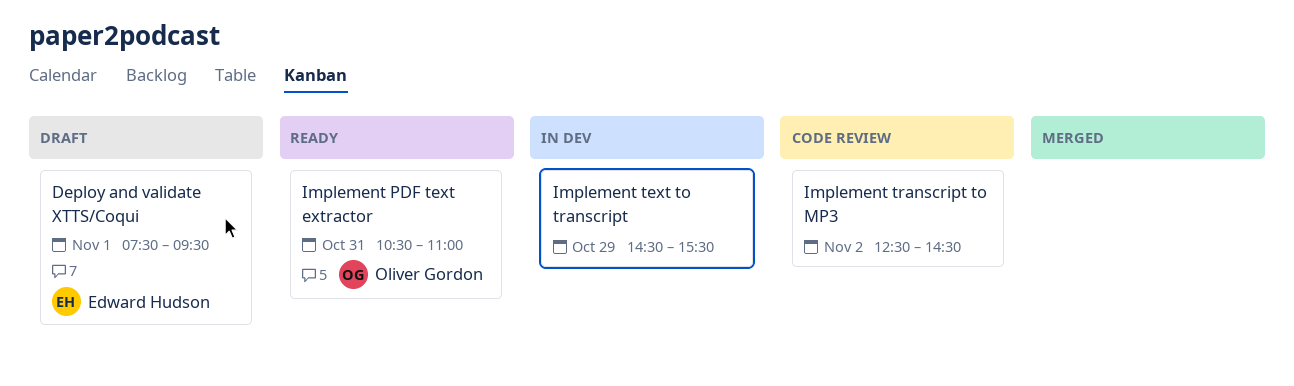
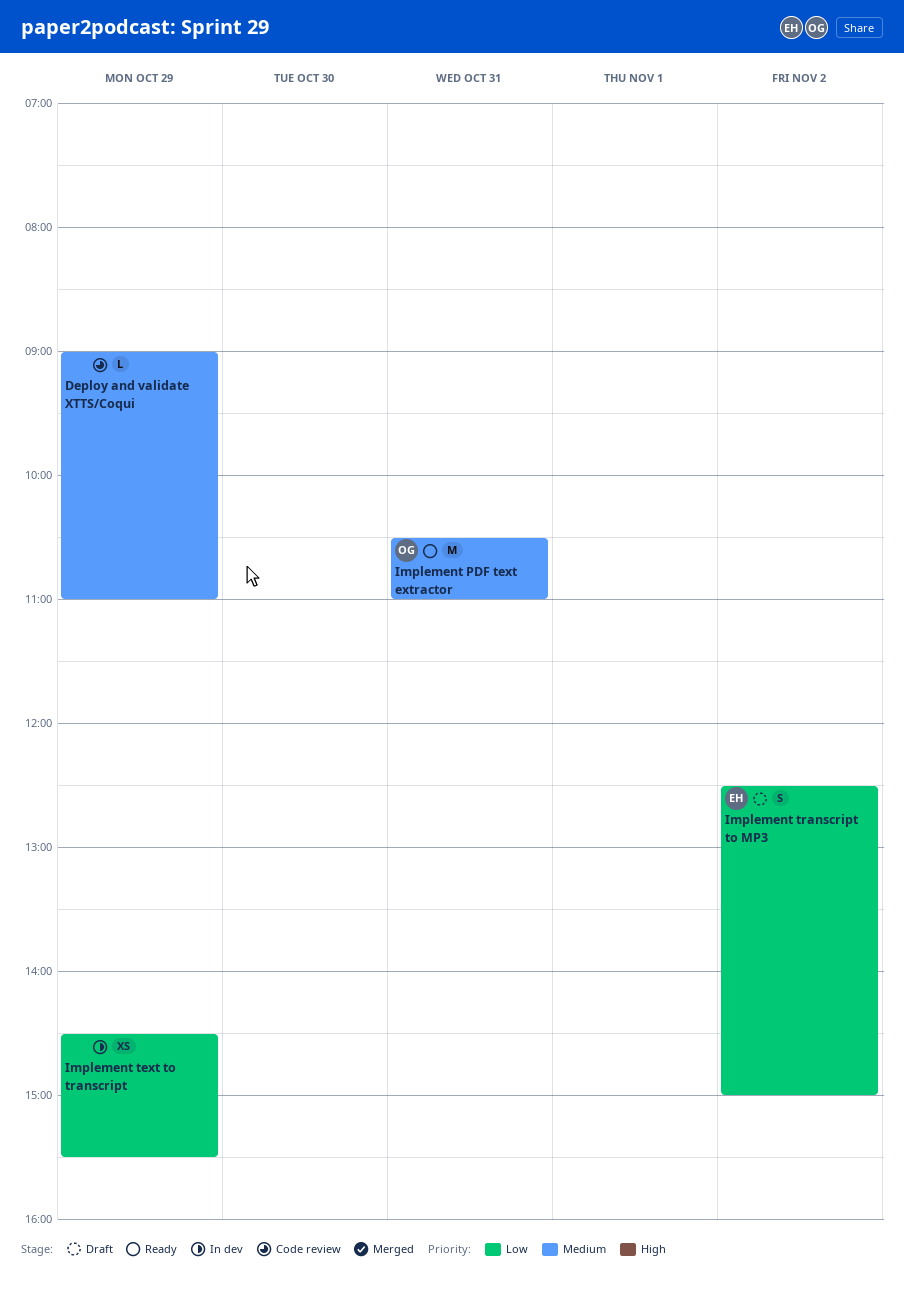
Deploy and validate XTTS/Coqui, status: Draft -> Code review
Deploy and validate XTTS/Coqui, owner: Edward Hudson -> none
Deploy and validate XTTS/Coqui, day: Nov 1 -> Oct 29
Deploy and validate XTTS/Coqui, begins: 07:30 -> 09:00
Deploy and validate XTTS/Coqui, ends: 09:30 -> 11:00
Implement transcript to MP3, status: Code review -> Draft
Implement transcript to MP3, owner: none -> Edward Hudson
Implement transcript to MP3, ends: 14:30 -> 15:00

